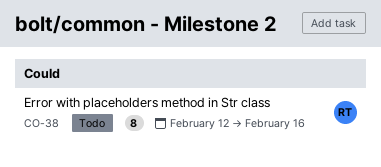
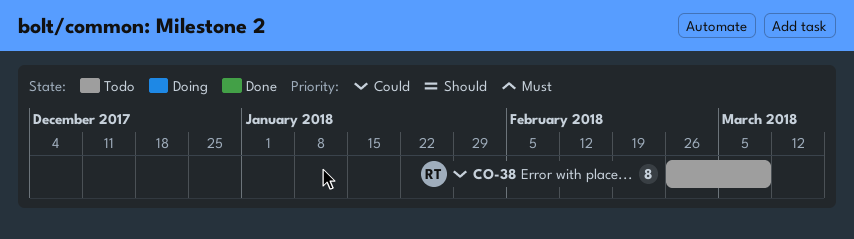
CO-38, start: Feb 12 -> Feb 26
CO-38, due: Feb 16 -> Mar 9

